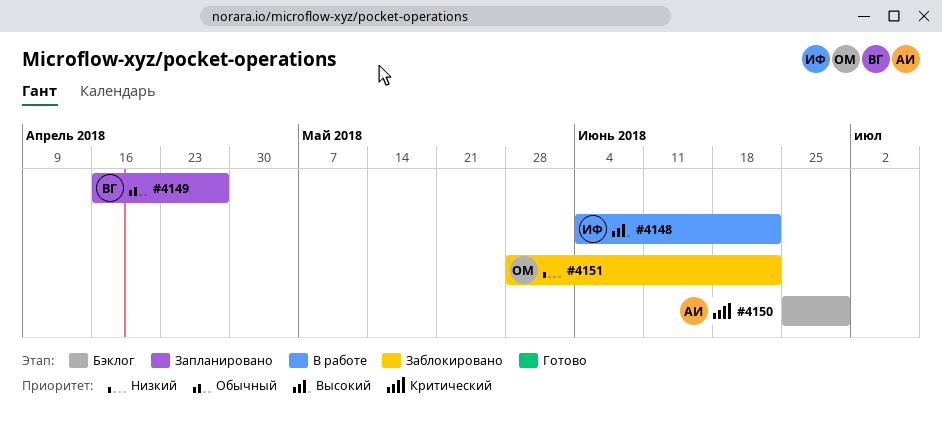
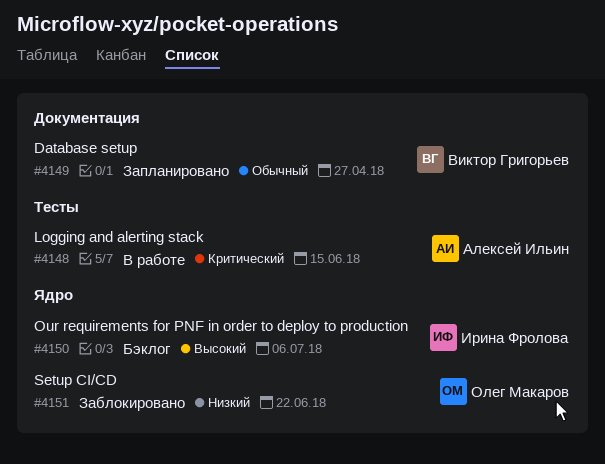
#4148, owner: Ирина Фролова -> Алексей Ильин
#4148, priority: Высокий -> Критический
#4148, due: Jun 22 -> Jun 15
#4150, owner: Алексей Ильин -> Ирина Фролова
#4150, priority: Критический -> Высокий
#4150, due: Jun 29 -> Jul 6

